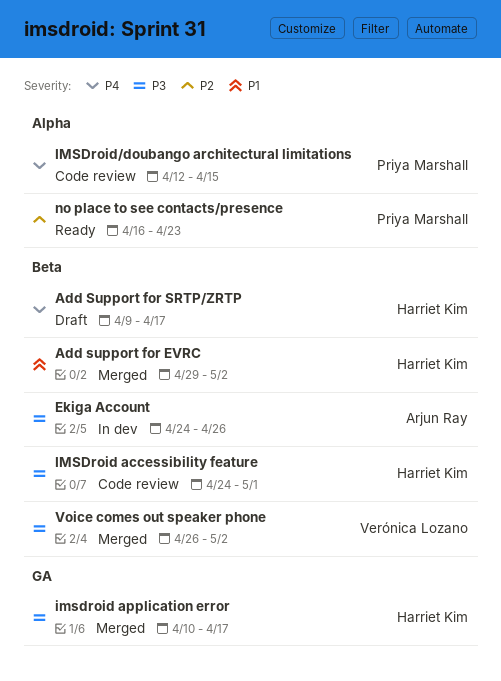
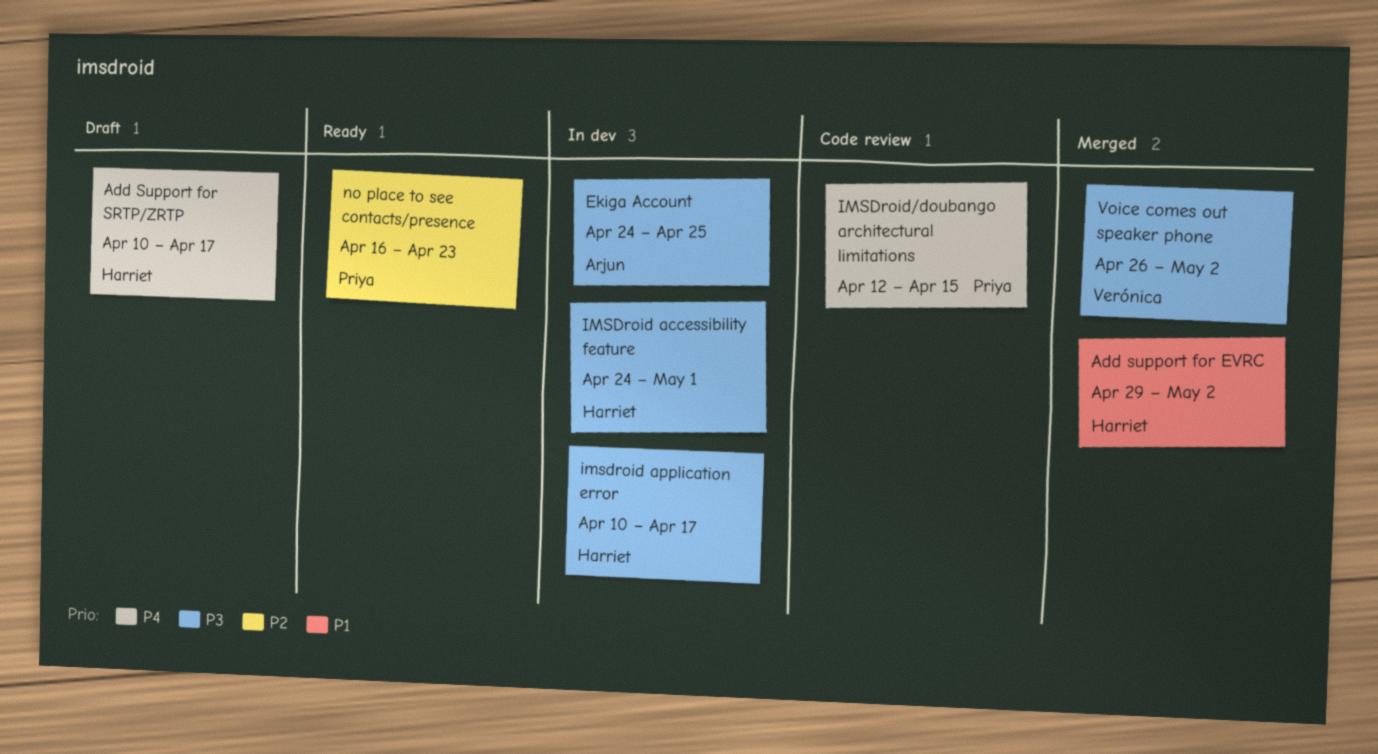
Add Support for SRTP/ZRTP, start: Apr 9 -> Apr 10
Ekiga Account, due: Apr 26 -> Apr 25
IMSDroid accessibility feature, status: Code review -> In dev
imsdroid application error, status: Merged -> In dev

